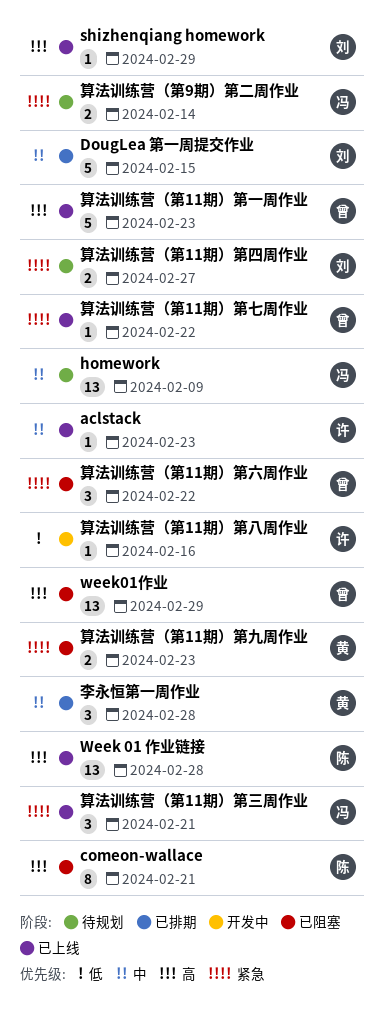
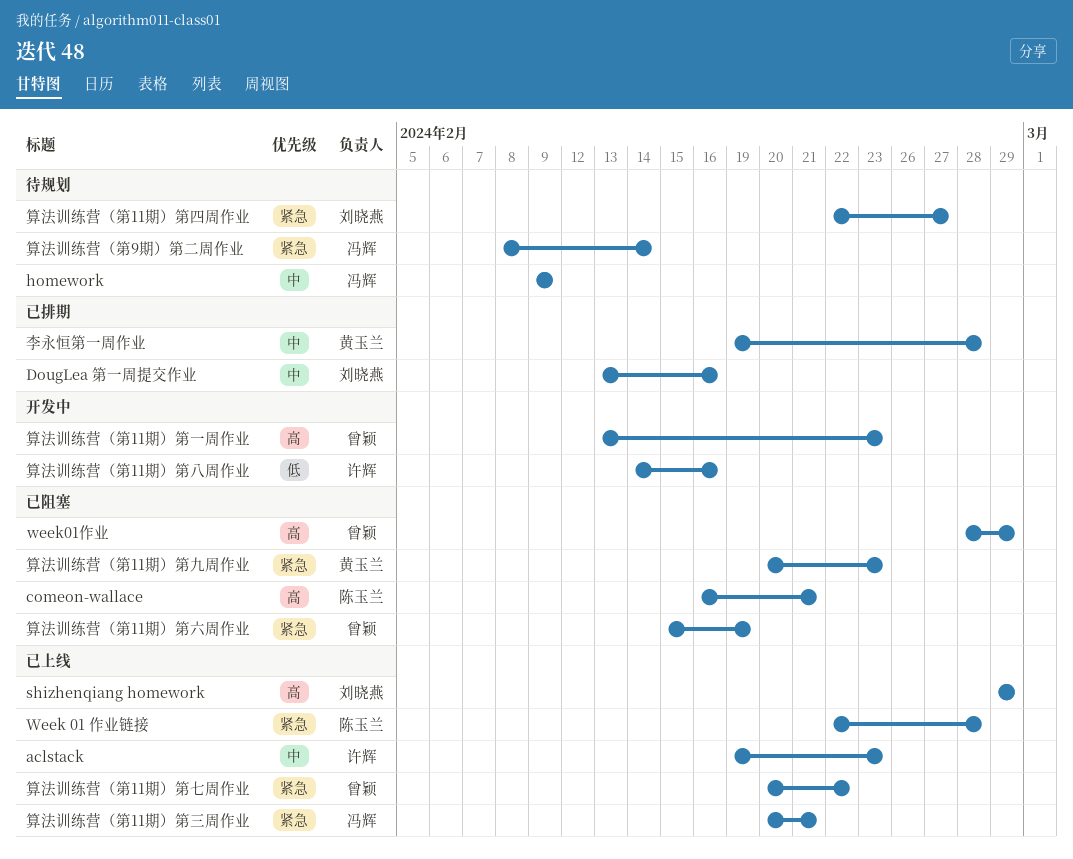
DougLea 第一周提交作业, due: Feb 15 -> Feb 16
Week 01 作业链接, priority: 高 -> 紧急
算法训练营（第11期）第一周作业, status: 已上线 -> 开发中
算法训练营（第11期）第六周作业, due: Feb 22 -> Feb 19

